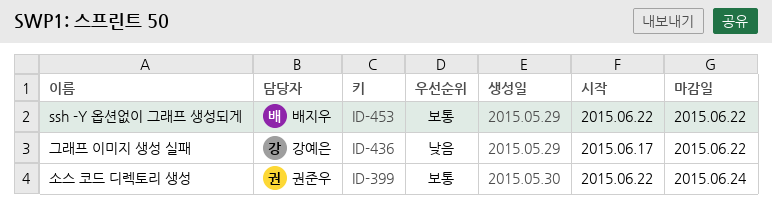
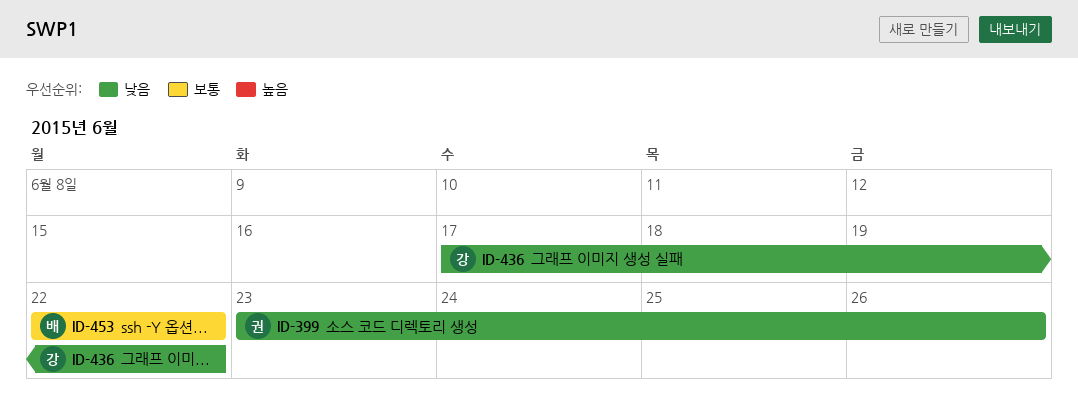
ID-399, priority: 보통 -> 낮음
ID-399, start: Jun 22 -> Jun 23
ID-399, due: Jun 24 -> Jun 26

